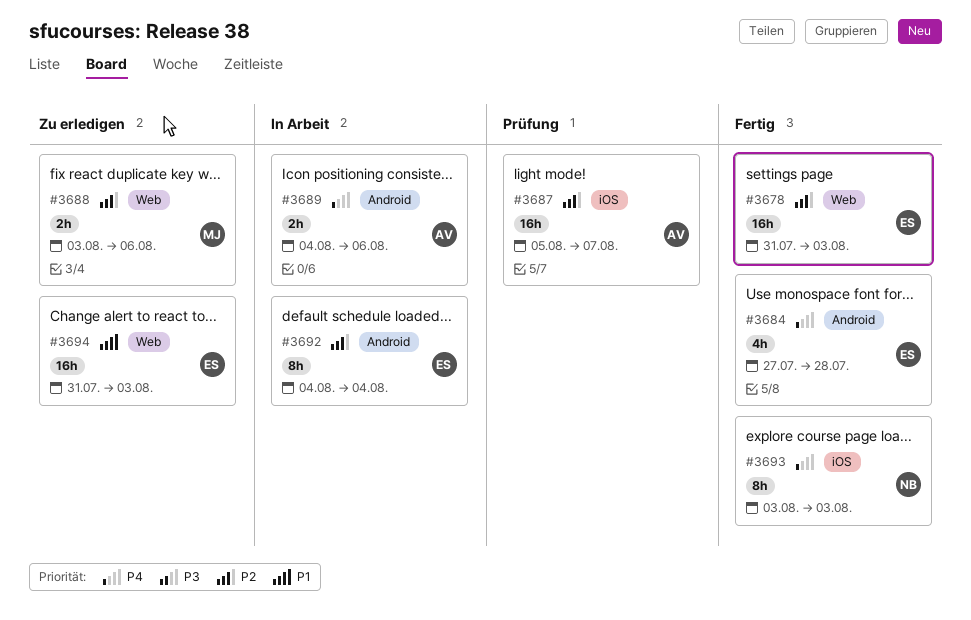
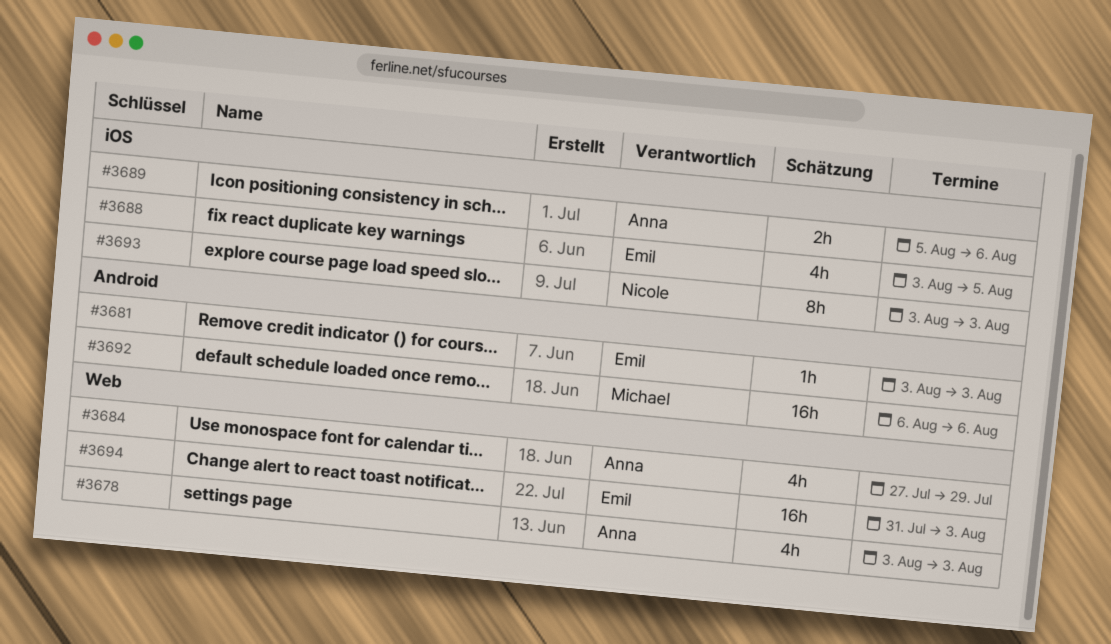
#3678, owner: Emil -> Anna
#3678, estimate: 16h -> 4h
#3678, start: Jul 31 -> Aug 3
#3681: none -> present
#3684, owner: Emil -> Anna
#3684, label: Android -> Web
#3684, due: Jul 28 -> Jul 29
#3687: present -> none
#3688, owner: Michael -> Emil
#3688, label: Web -> iOS
#3688, estimate: 2h -> 4h
#3688, due: Aug 6 -> Aug 5
#3689, label: Android -> iOS
#3689, start: Aug 4 -> Aug 5
#3692, owner: Emil -> Michael
#3692, estimate: 8h -> 16h
#3692, start: Aug 4 -> Aug 6
#3692, due: Aug 4 -> Aug 6

